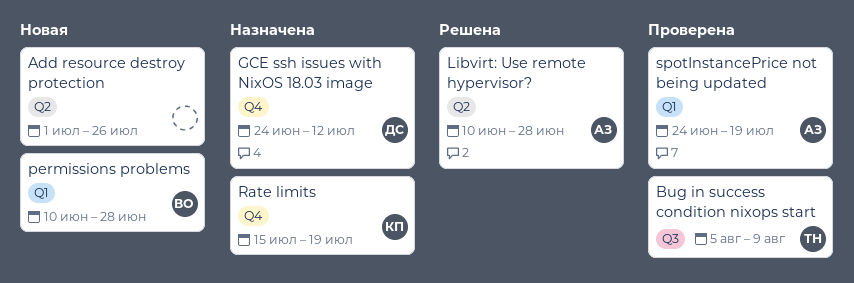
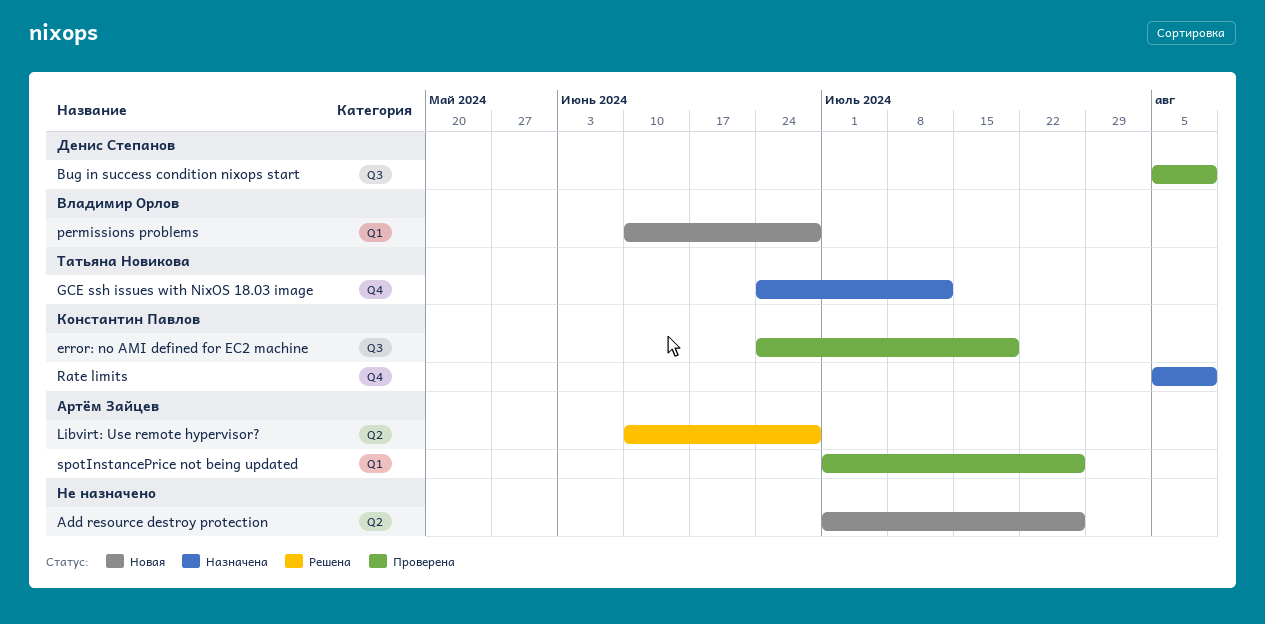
Bug in success condition nixops start, owner: Татьяна Новикова -> Денис Степанов
error: no AMI defined for EC2 machine: none -> present
GCE ssh issues with NixOS 18.03 image, owner: Денис Степанов -> Татьяна Новикова
Rate limits, start: Jul 15 -> Aug 5
Rate limits, due: Jul 19 -> Aug 9
spotInstancePrice not being updated, start: Jun 24 -> Jul 1
spotInstancePrice not being updated, due: Jul 19 -> Jul 26

